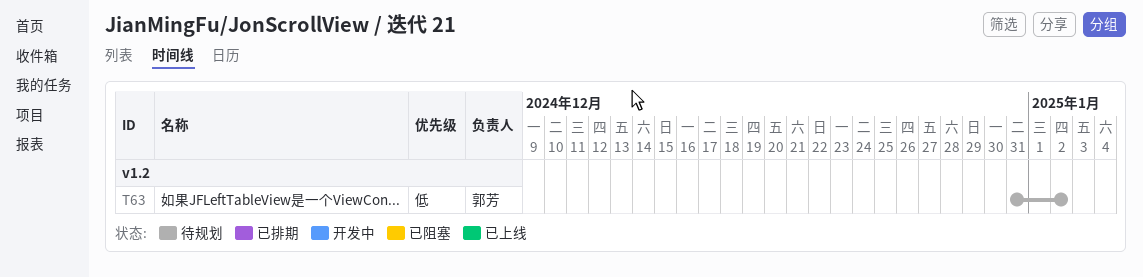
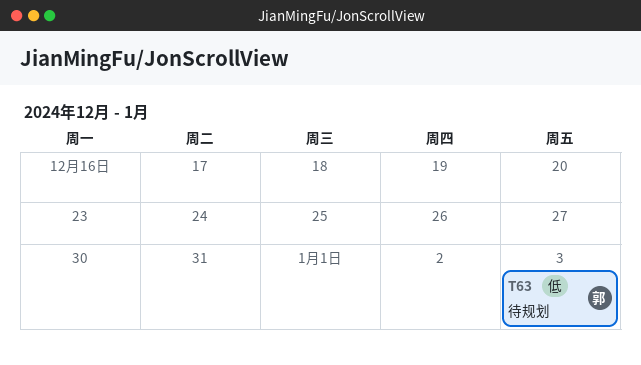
T63, due: Jan 2 -> Jan 3

